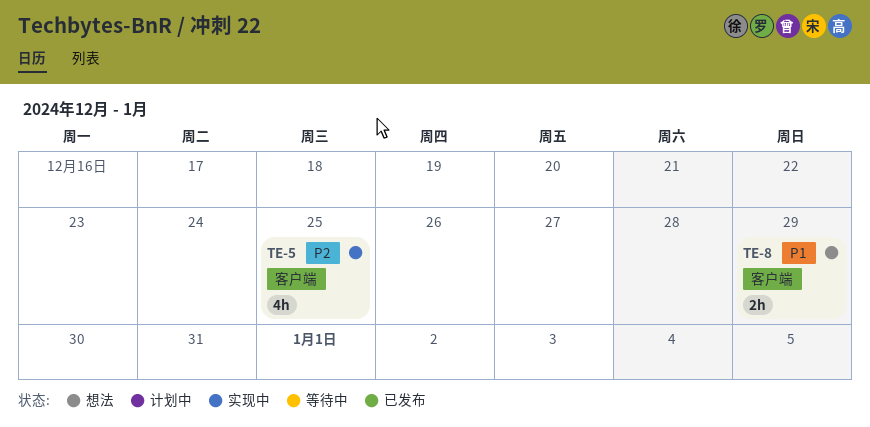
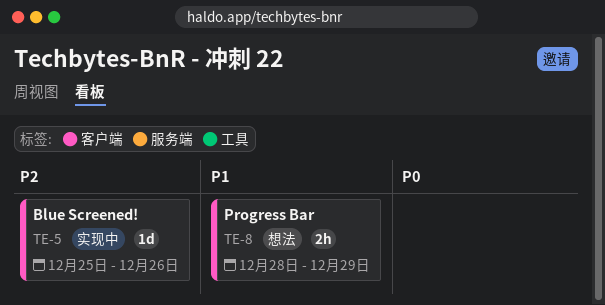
TE-5, estimate: 4h -> 1d
TE-5, due: Dec 25 -> Dec 26

